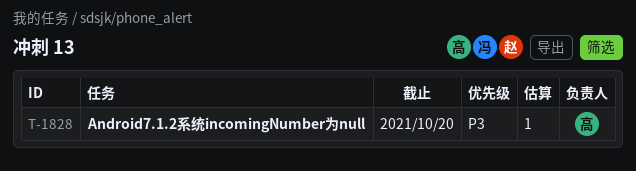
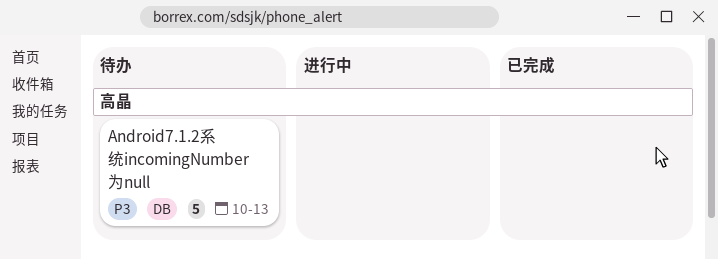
Android7.1.2系统incomingNumber为null, estimate: 1 -> 5
Android7.1.2系统incomingNumber为null, due: Oct 20 -> Oct 13

